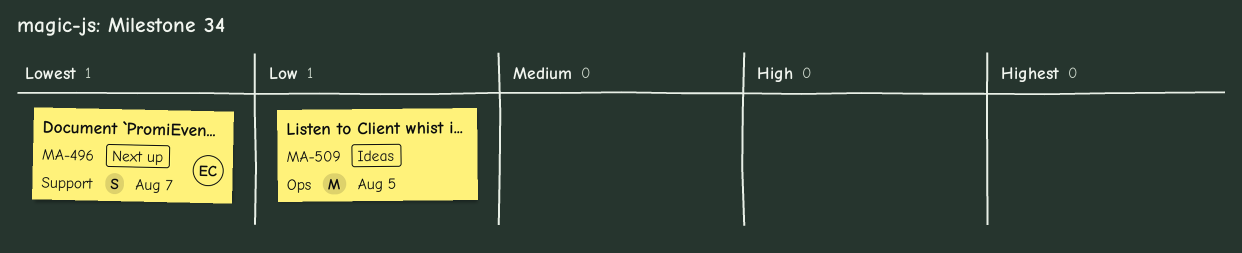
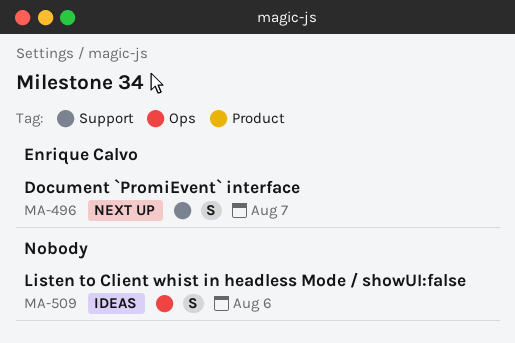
MA-509, estimate: M -> S
MA-509, due: Aug 5 -> Aug 6

